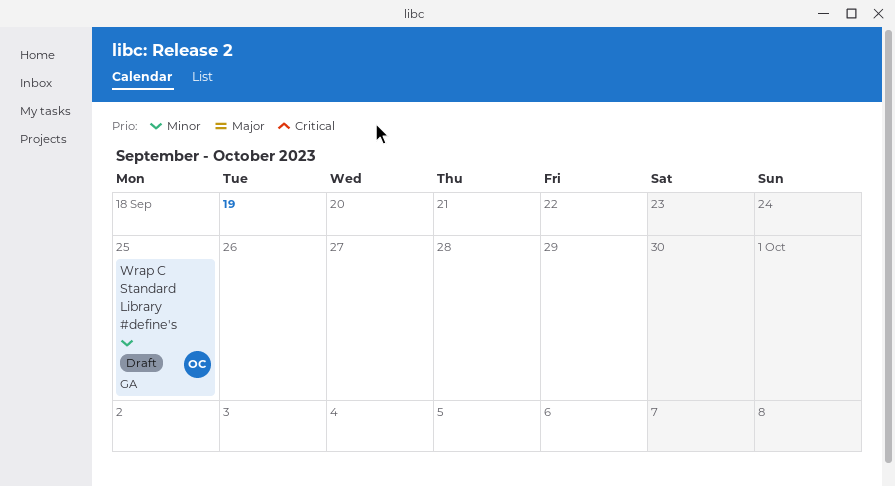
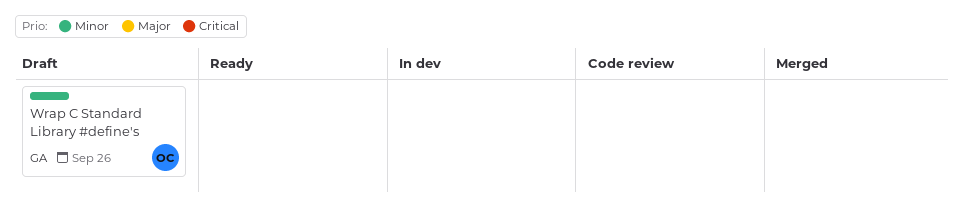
Wrap C Standard Library #define's, due: Sep 25 -> Sep 26

